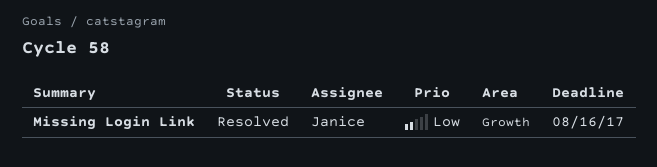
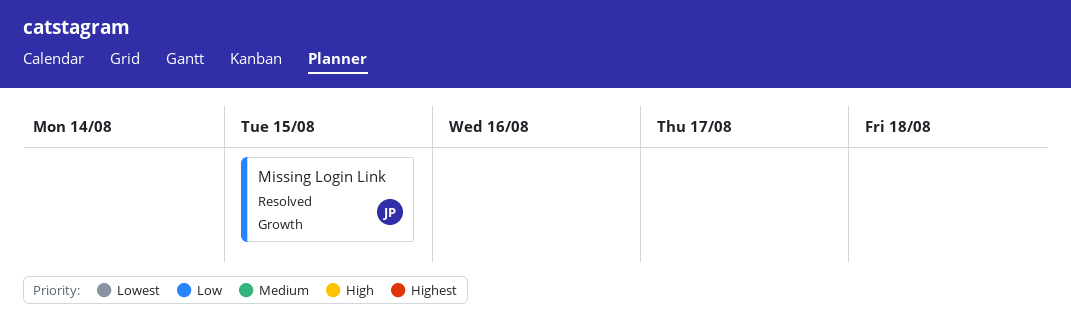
Missing Login Link, due: Aug 16 -> Aug 15

